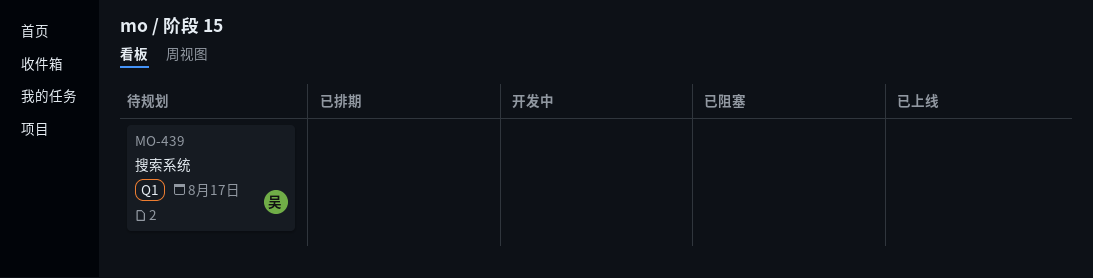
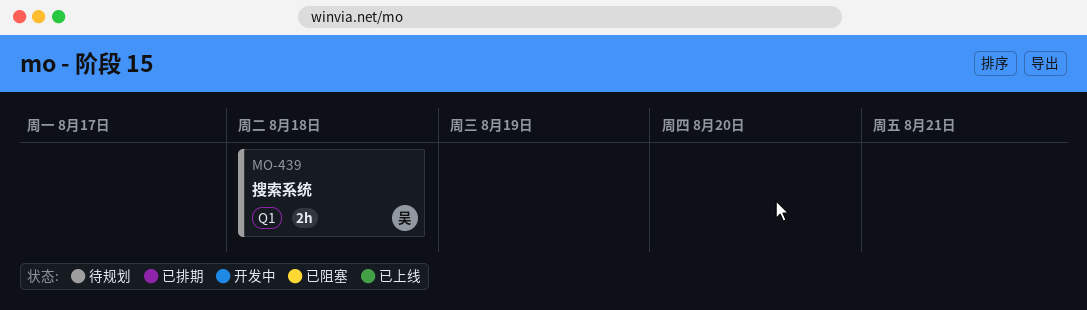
MO-439, due: Aug 17 -> Aug 18

